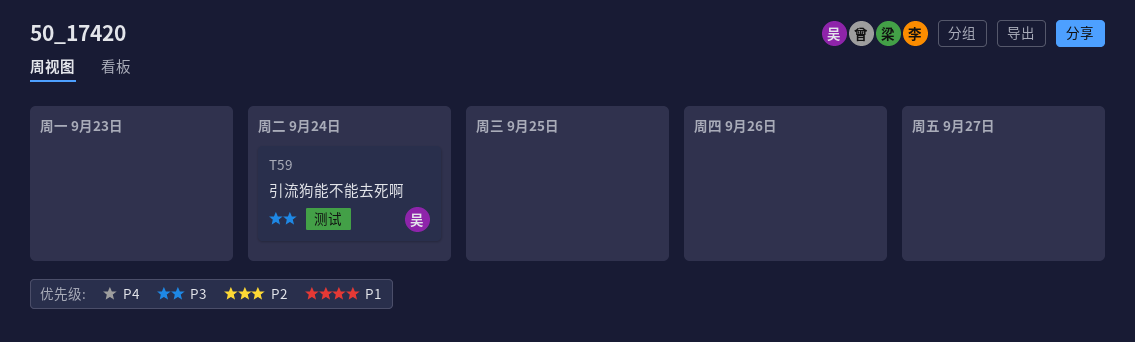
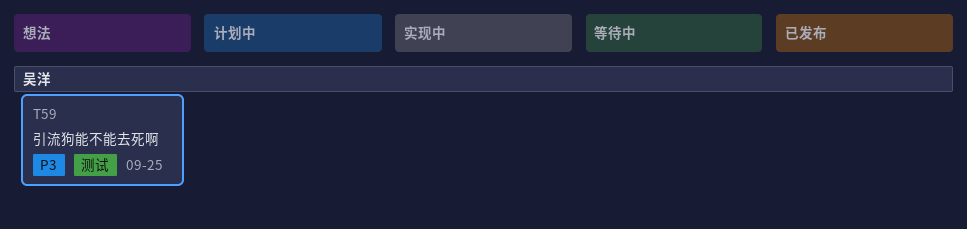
T59, due: Sep 24 -> Sep 25

